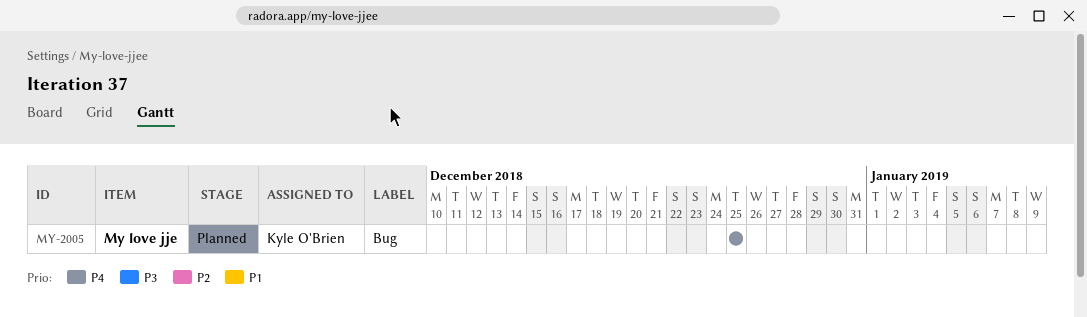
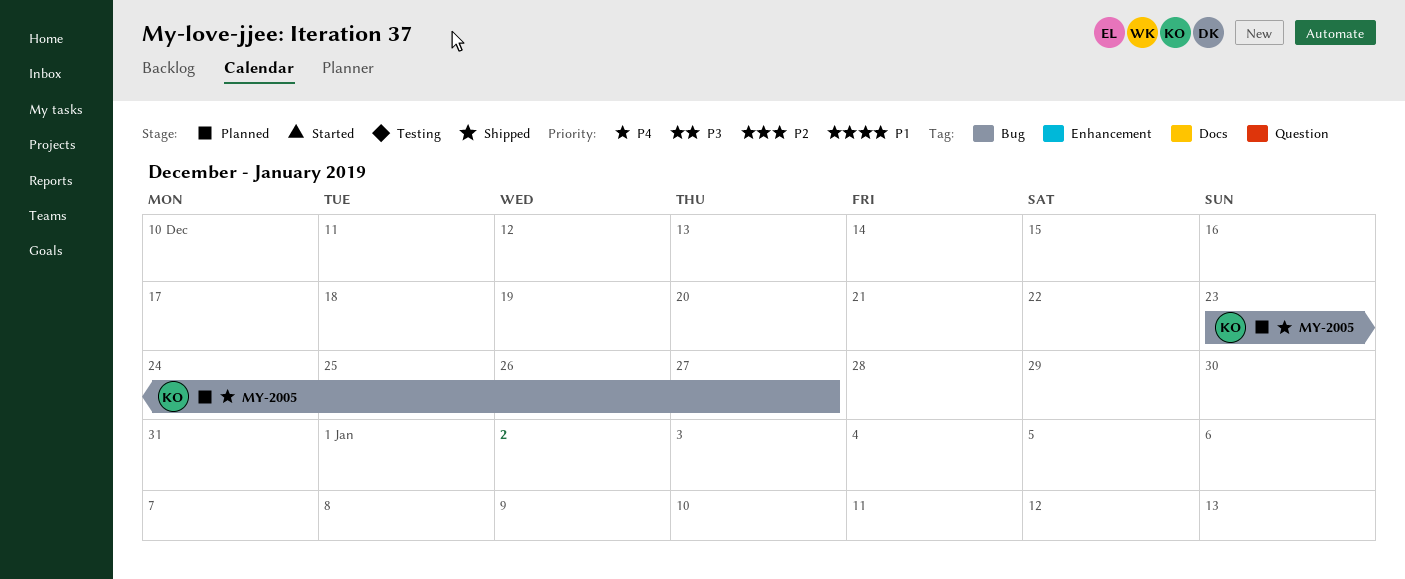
MY-2005, start: Dec 25 -> Dec 23
MY-2005, due: Dec 25 -> Dec 27

